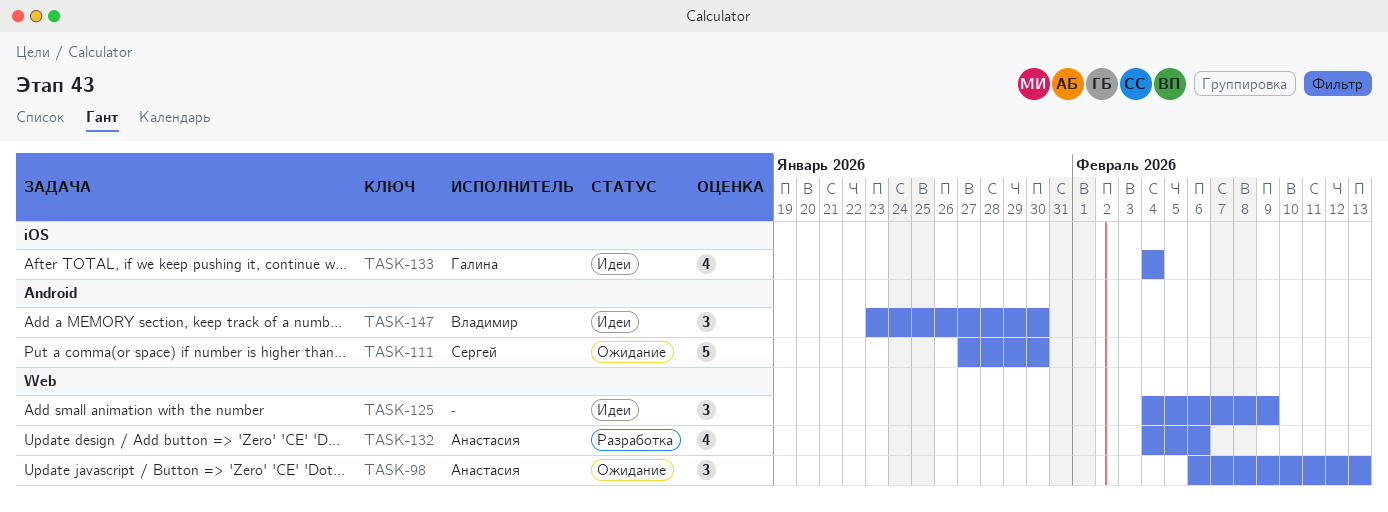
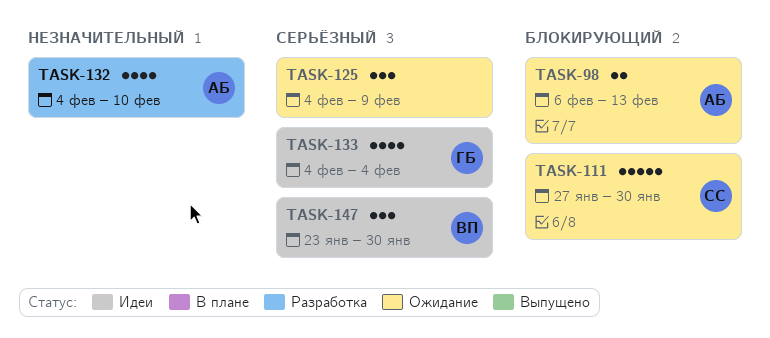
TASK-98, estimate: 3 -> 2
TASK-125, status: Идеи -> Ожидание
TASK-132, due: Feb 6 -> Feb 10

